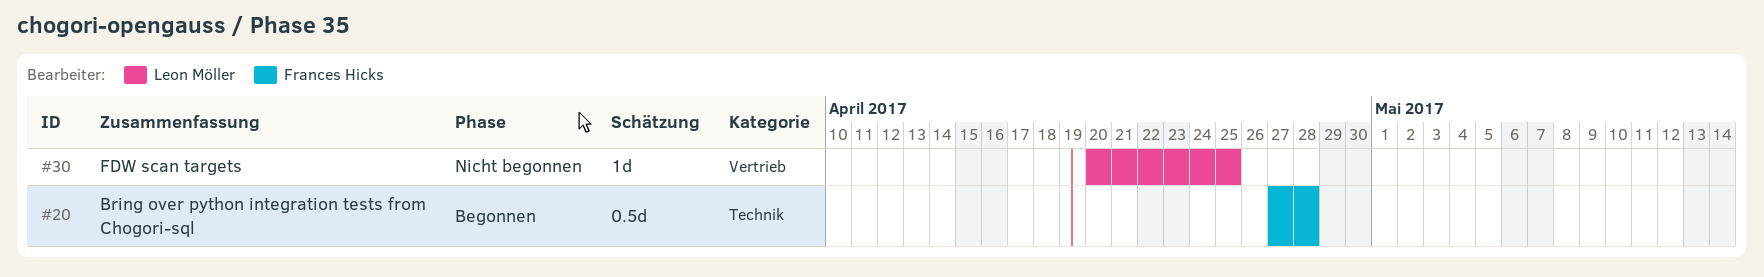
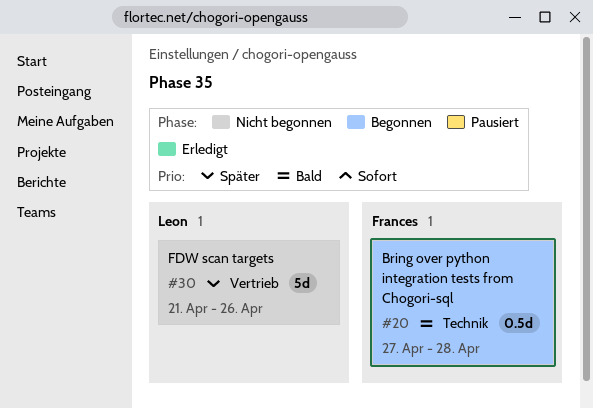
#30, estimate: 1d -> 5d
#30, start: Apr 20 -> Apr 21
#30, due: Apr 25 -> Apr 26

